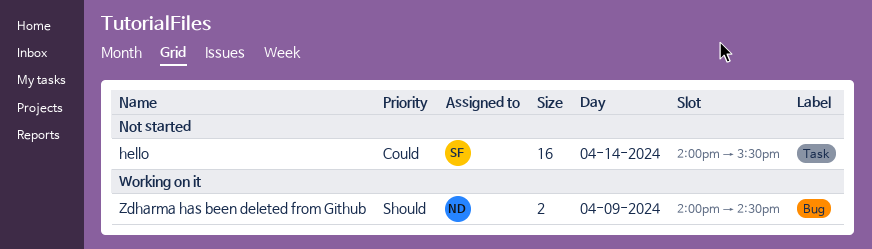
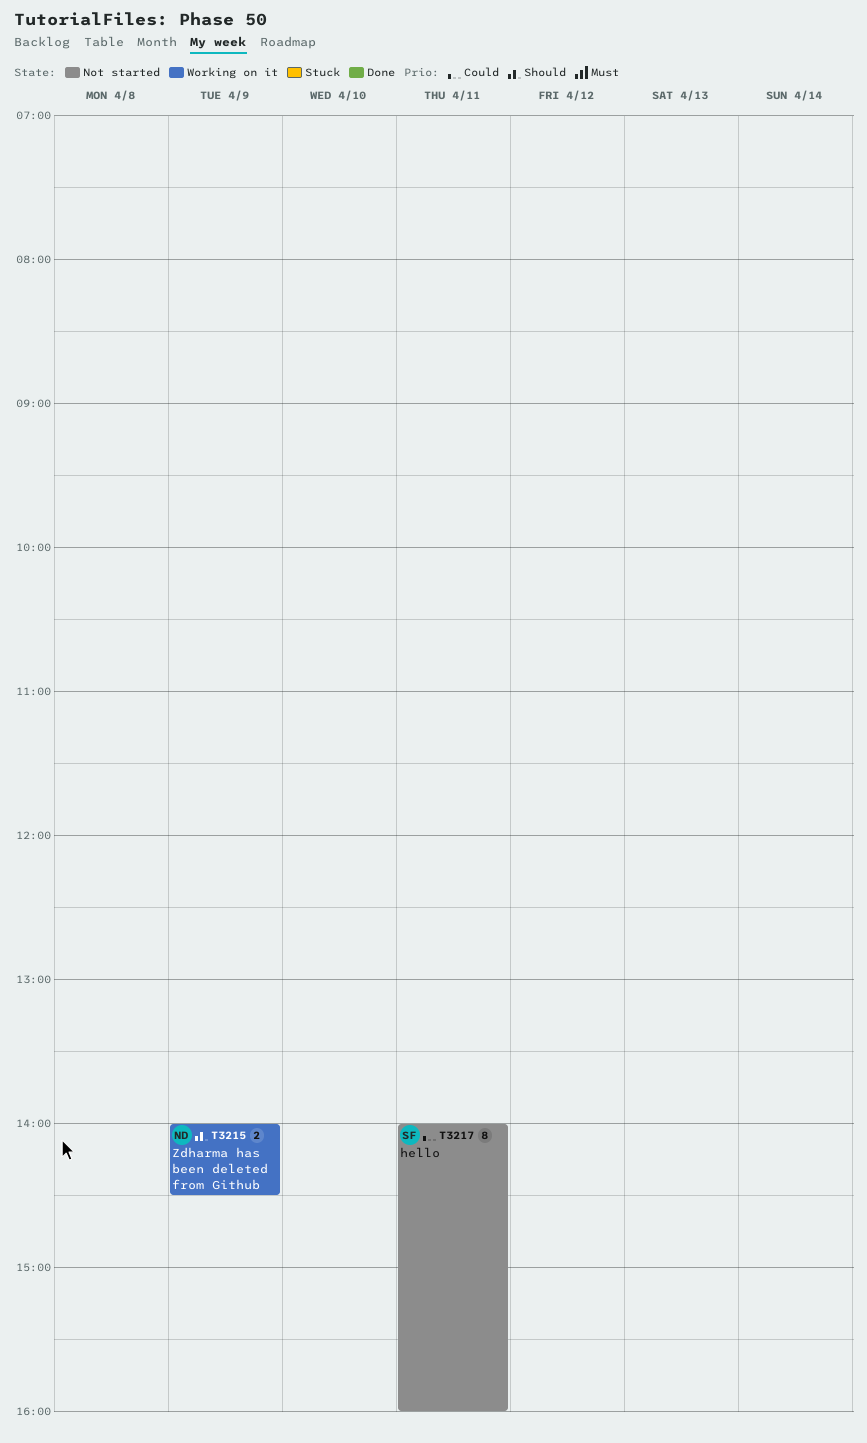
hello, estimate: 16 -> 8
hello, day: Apr 14 -> Apr 11
hello, ends: 15:30 -> 16:00

